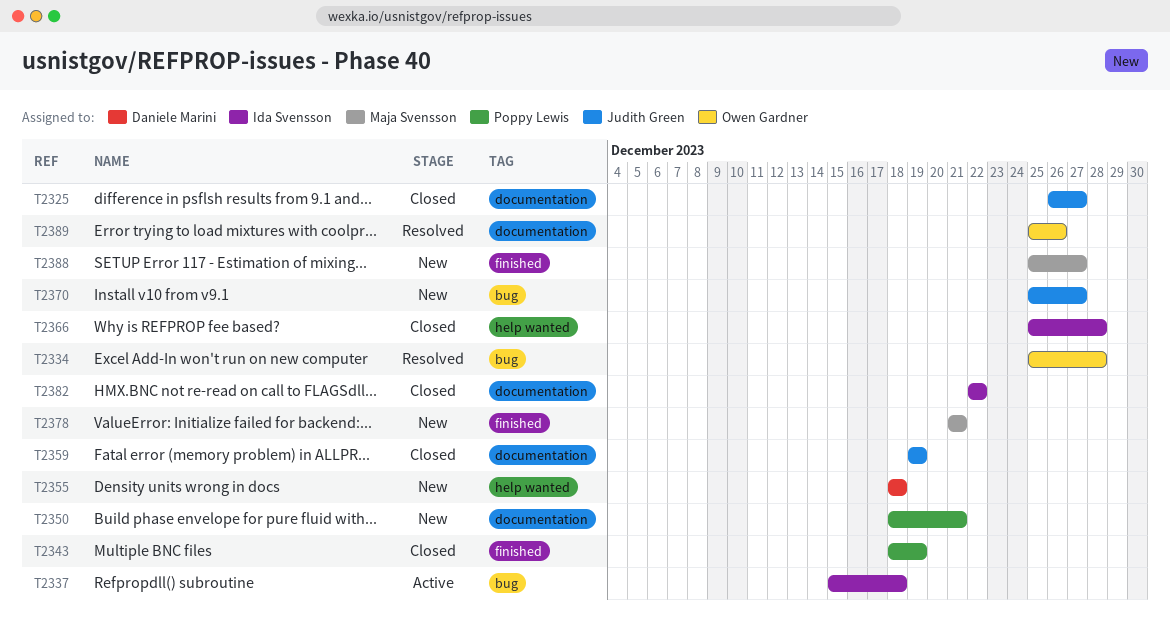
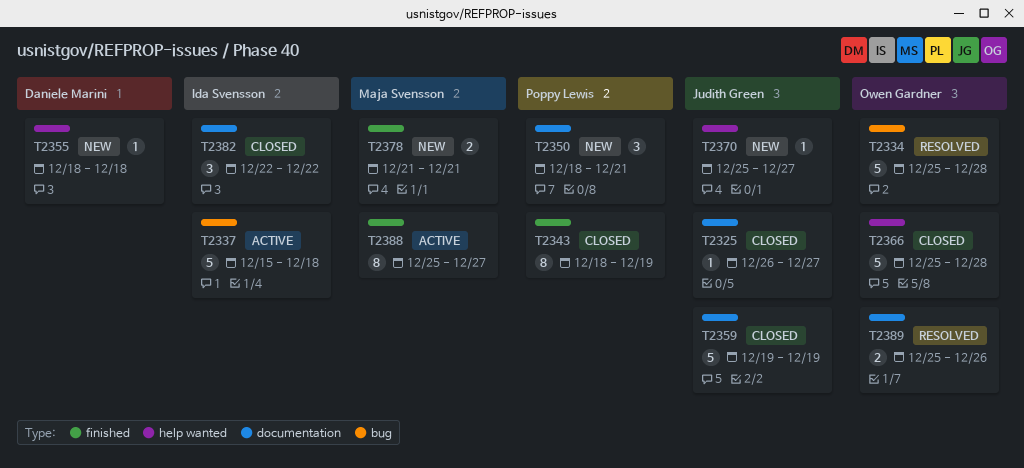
T2366, owner: Ida Svensson -> Owen Gardner
T2370, label: bug -> help wanted
T2388, status: New -> Active

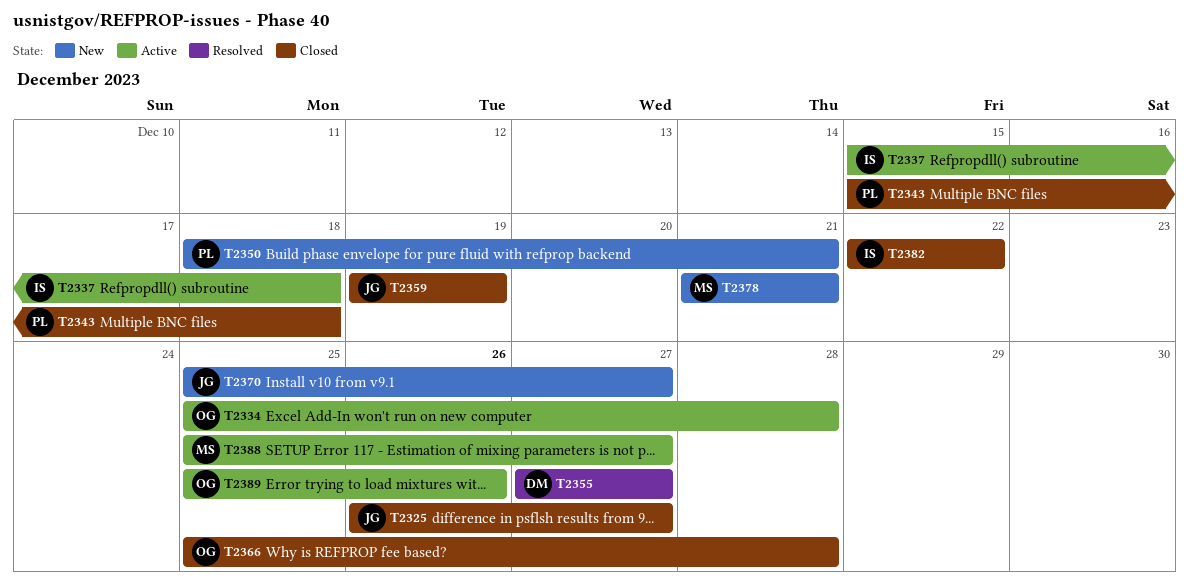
T2334, status: Resolved -> Active
T2343, start: Dec 18 -> Dec 15
T2343, due: Dec 19 -> Dec 18
T2355, status: New -> Resolved
T2355, start: Dec 18 -> Dec 27
T2355, due: Dec 18 -> Dec 27
T2389, status: Resolved -> Active

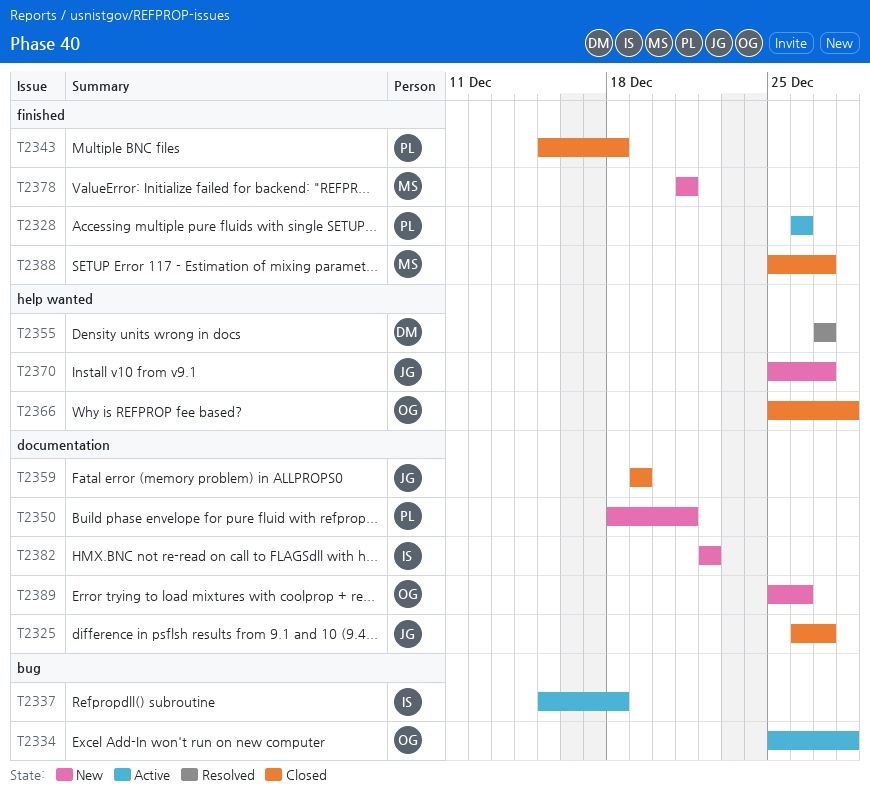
T2328: none -> present
T2382, status: Closed -> New
T2388, status: Active -> Closed
T2389, status: Active -> New

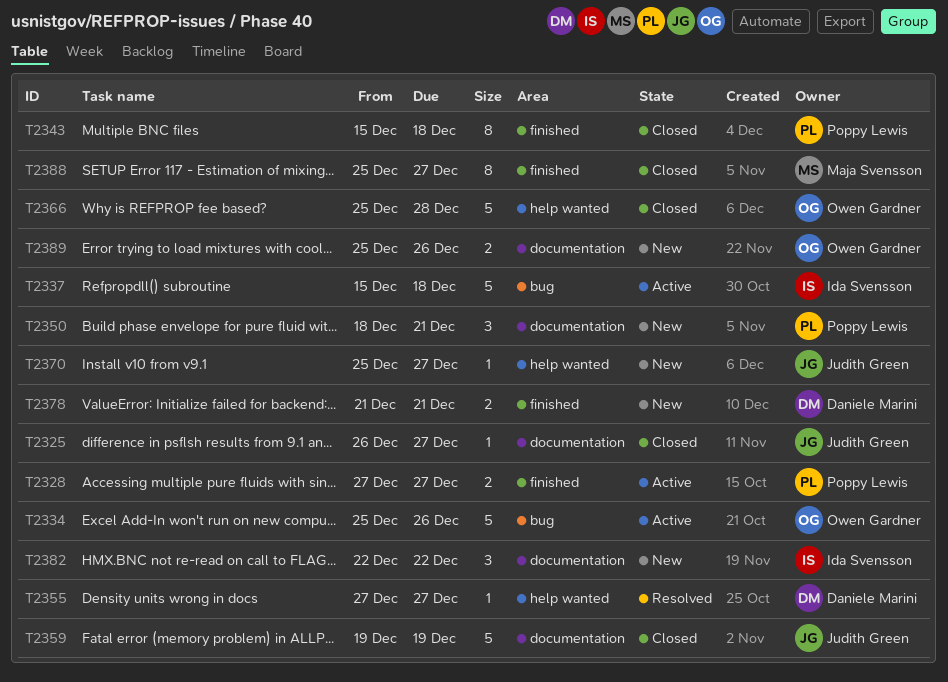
T2328, start: Dec 26 -> Dec 27
T2328, due: Dec 26 -> Dec 27
T2334, due: Dec 28 -> Dec 26
T2378, owner: Maja Svensson -> Daniele Marini

